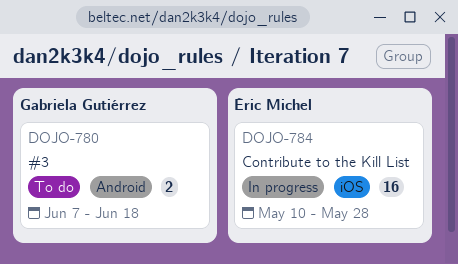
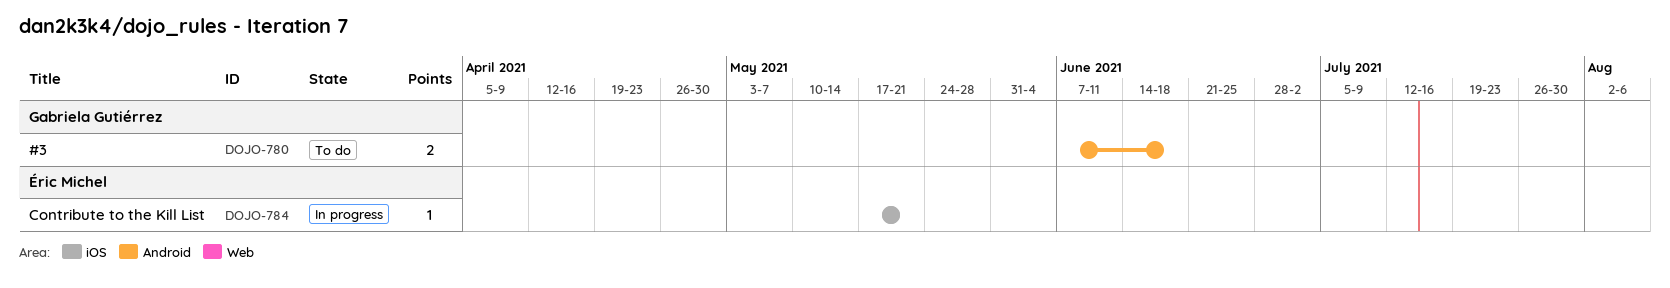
DOJO-784, estimate: 16 -> 1
DOJO-784, start: May 10 -> May 17
DOJO-784, due: May 28 -> May 21

